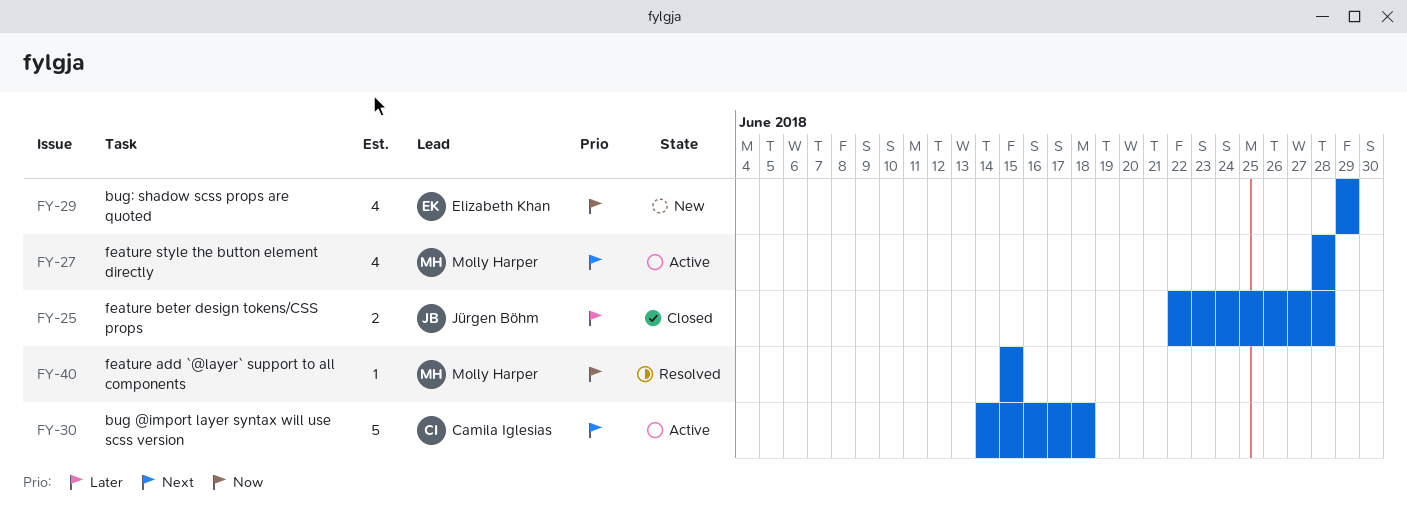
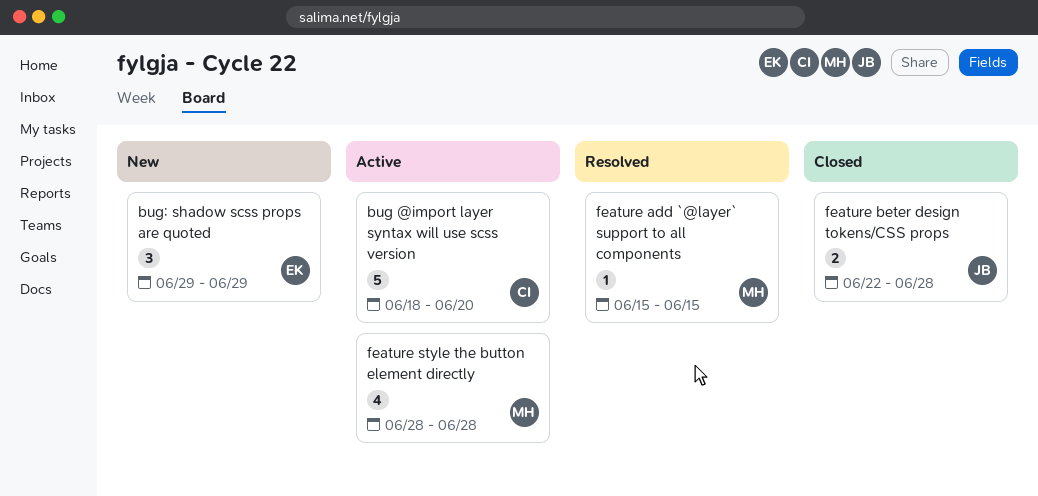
bug @import layer syntax will use scss version, start: Jun 14 -> Jun 18
bug @import layer syntax will use scss version, due: Jun 18 -> Jun 20
bug: shadow scss props are quoted, estimate: 4 -> 3

